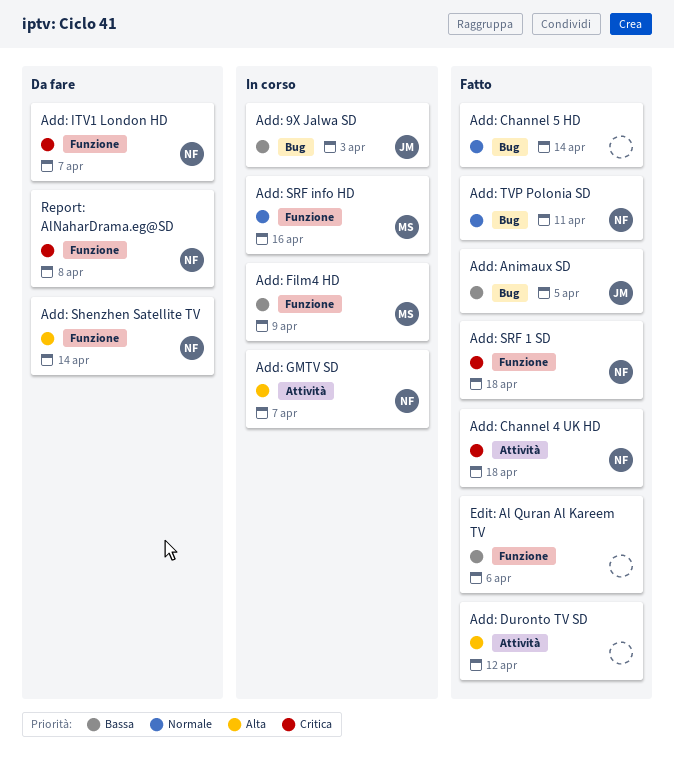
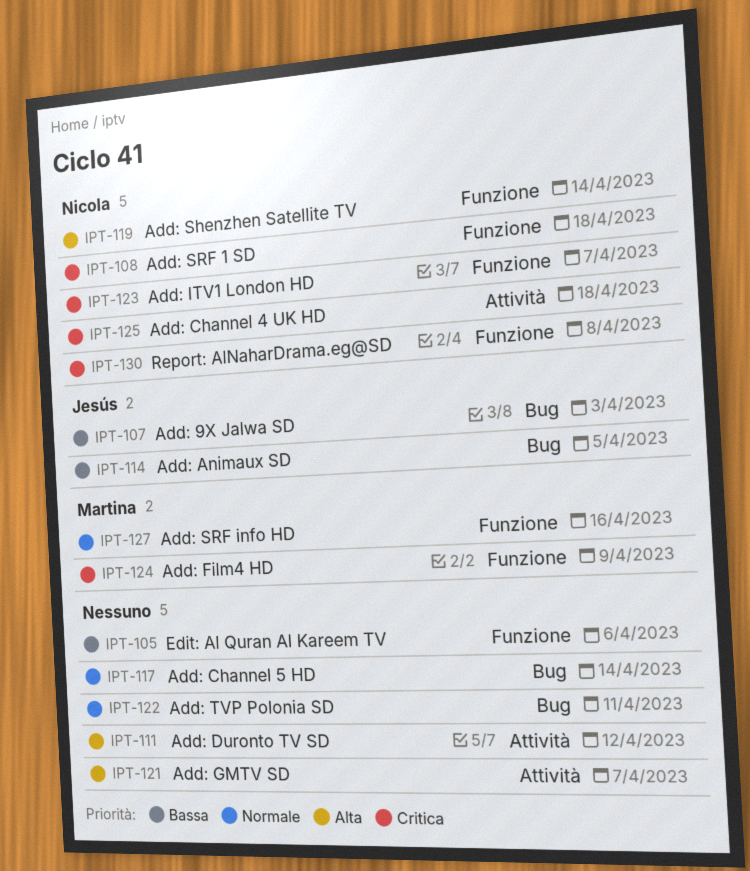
Add: Film4 HD, priority: Bassa -> Critica
Add: GMTV SD, owner: Nicola -> none
Add: TVP Polonia SD, owner: Nicola -> none

